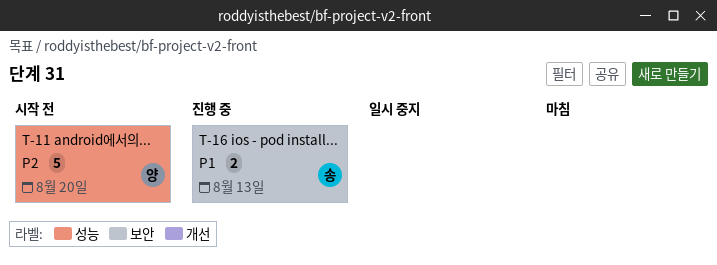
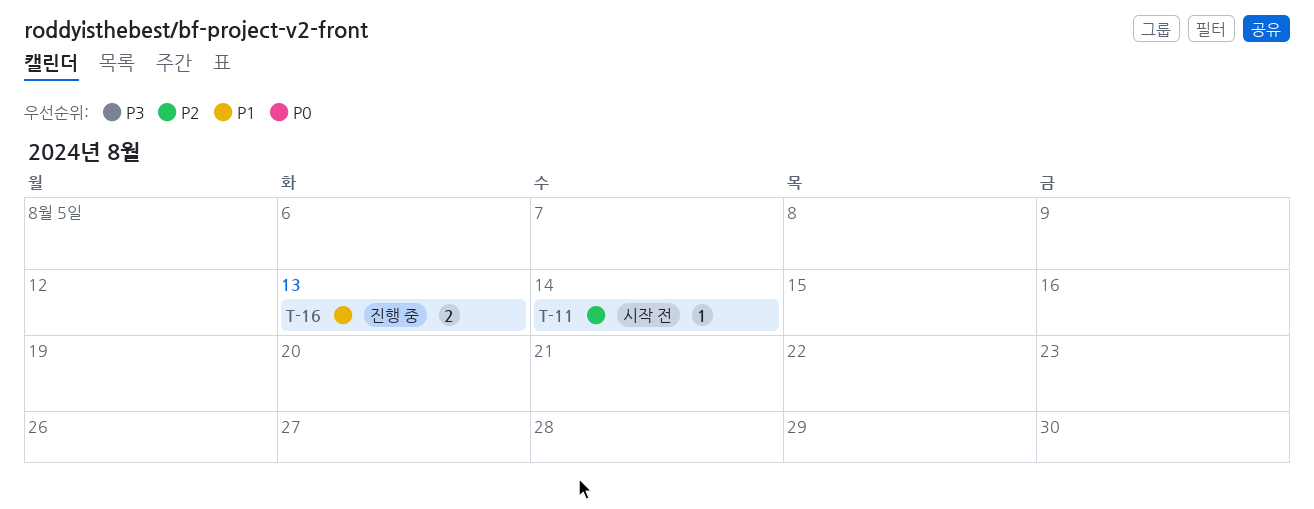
T-11, estimate: 5 -> 1
T-11, due: Aug 20 -> Aug 14

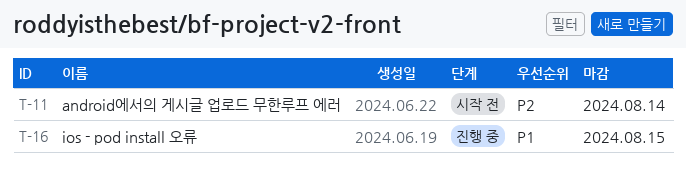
T-16, due: Aug 13 -> Aug 15

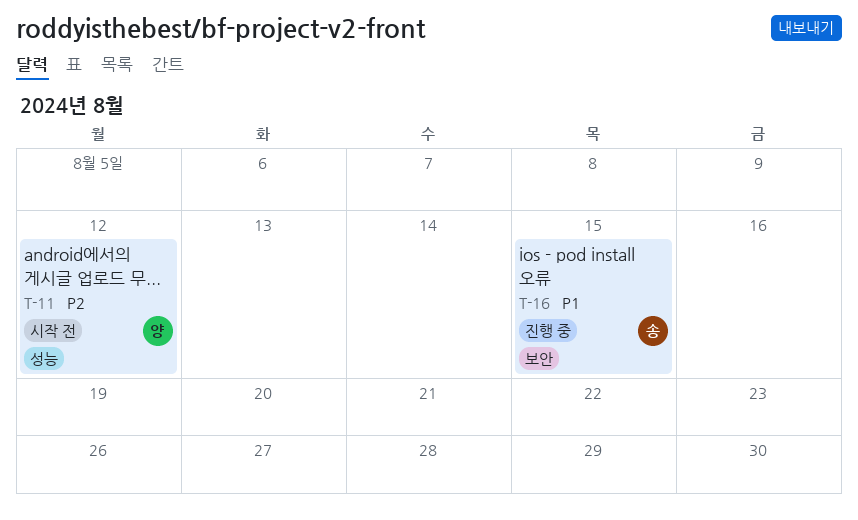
T-11, due: Aug 14 -> Aug 12

